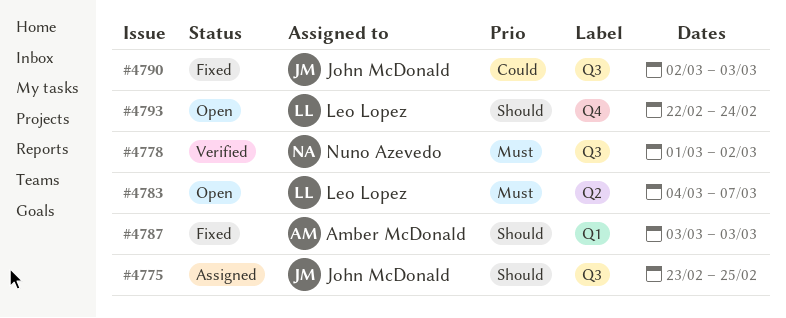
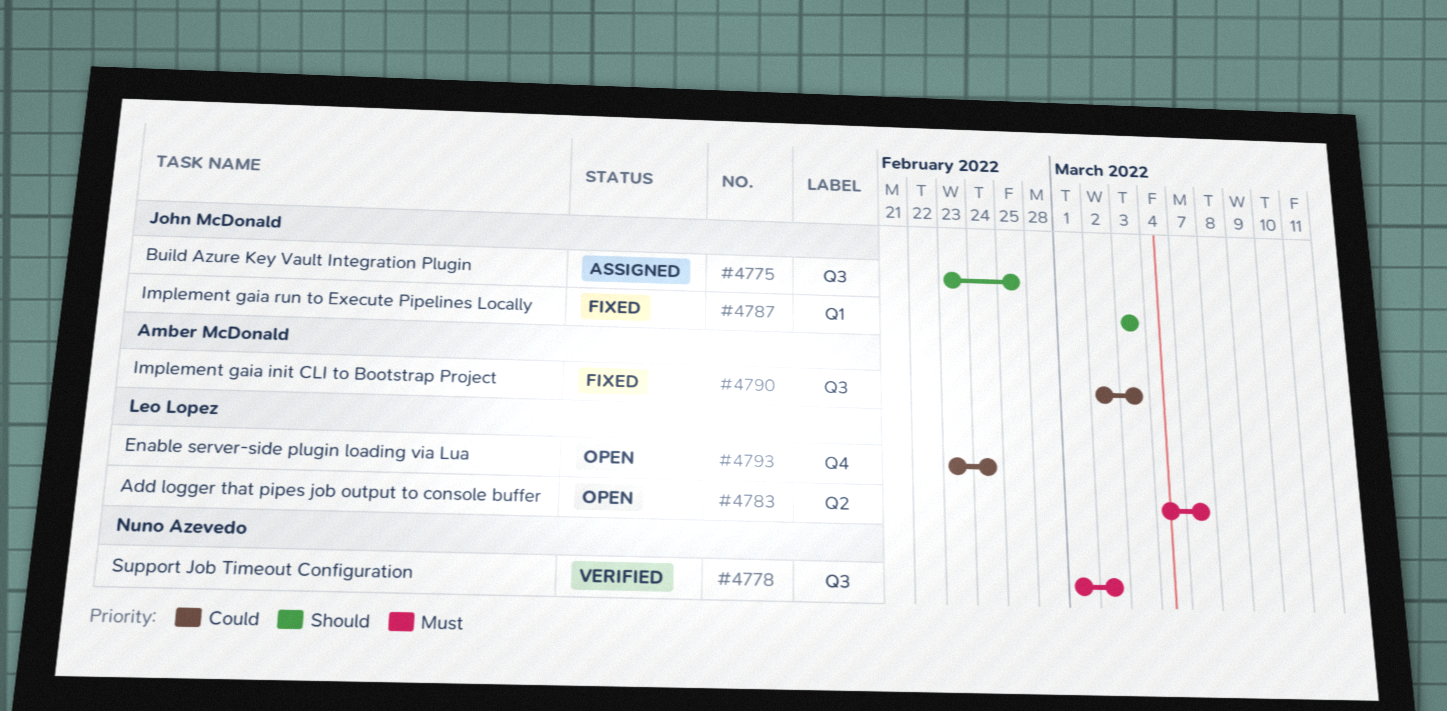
#4787, owner: Amber McDonald -> John McDonald
#4790, owner: John McDonald -> Amber McDonald
#4793, priority: Should -> Could
#4793, start: Feb 22 -> Feb 23

